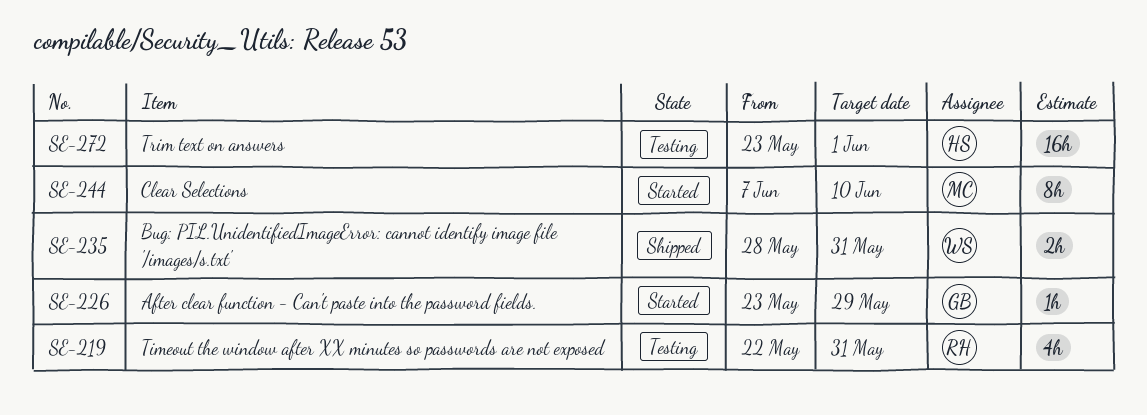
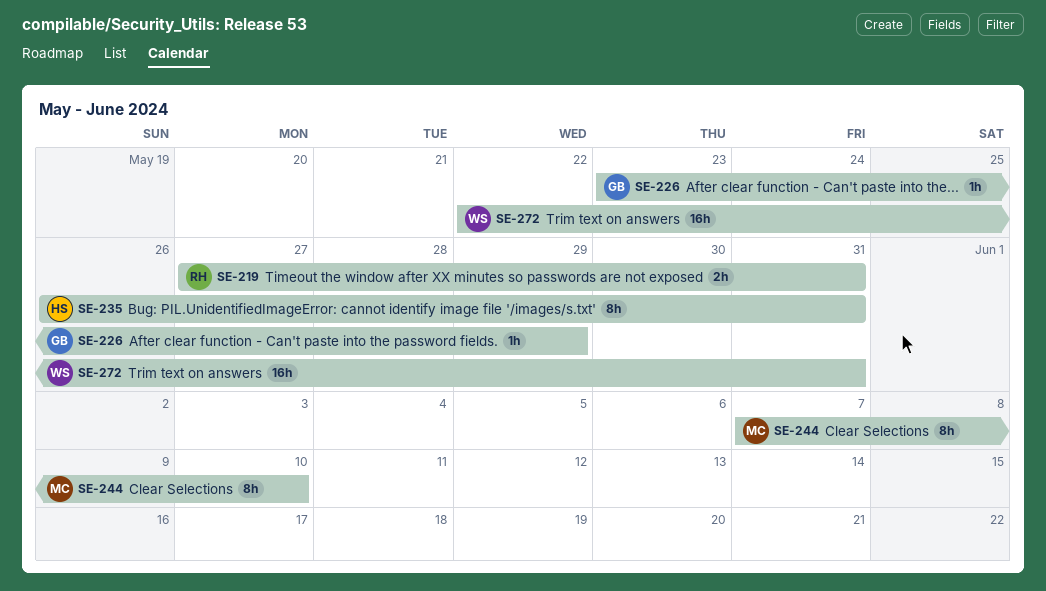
SE-219, estimate: 4h -> 2h
SE-219, start: May 22 -> May 27
SE-235, owner: WS -> HS
SE-235, estimate: 2h -> 8h
SE-235, start: May 28 -> May 26
SE-272, owner: HS -> WS
SE-272, start: May 23 -> May 22
SE-272, due: Jun 1 -> May 31

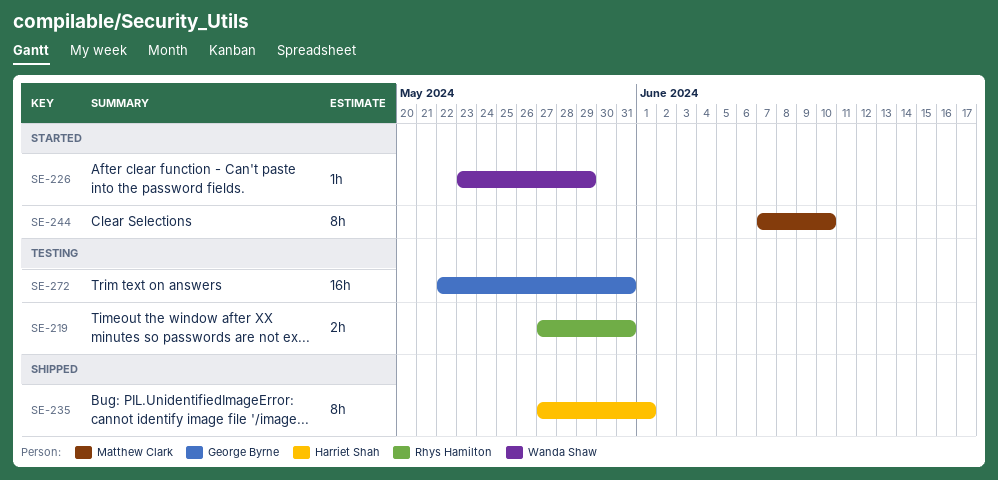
SE-226, owner: George Byrne -> Wanda Shaw
SE-235, start: May 26 -> May 27
SE-235, due: May 31 -> Jun 1
SE-272, owner: Wanda Shaw -> George Byrne

